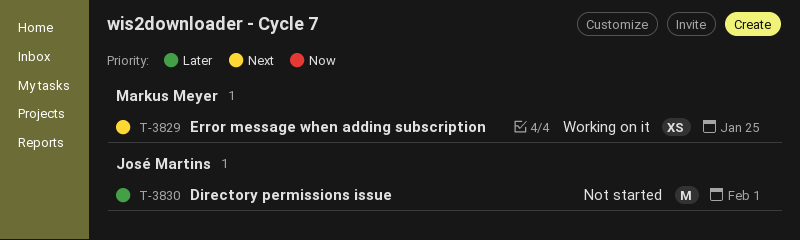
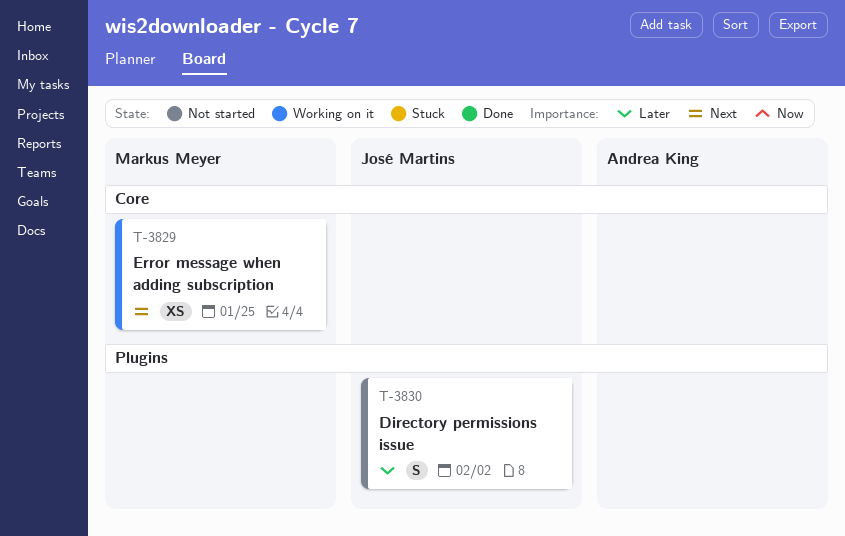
T-3830, estimate: M -> S
T-3830, due: Feb 1 -> Feb 2

